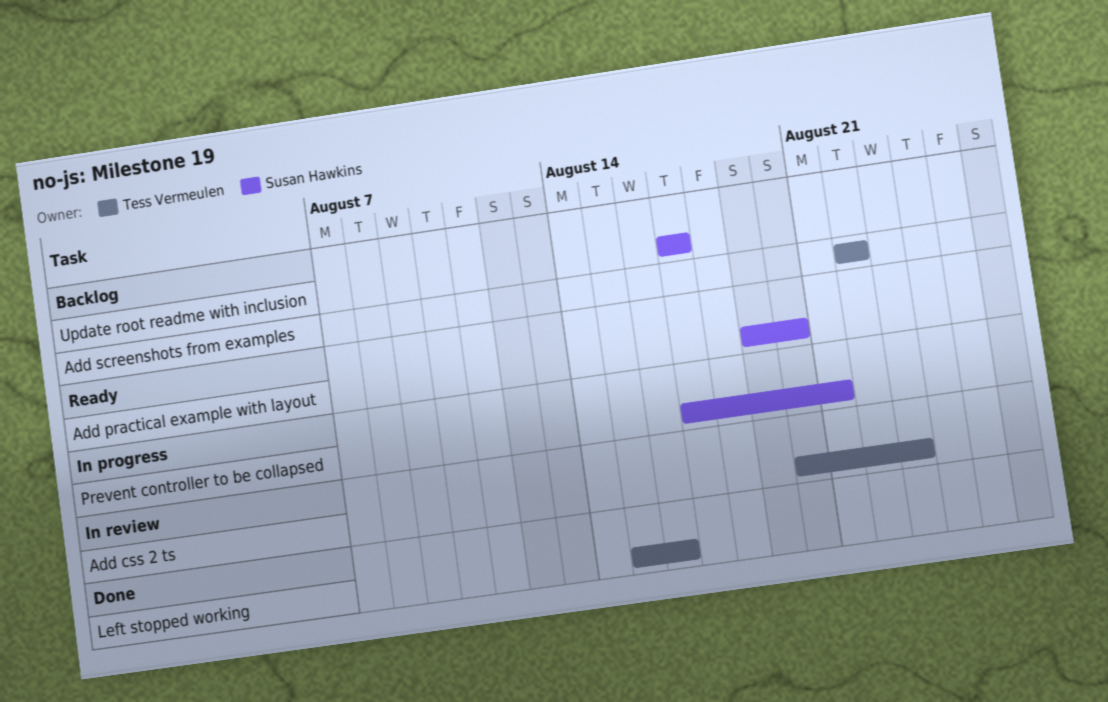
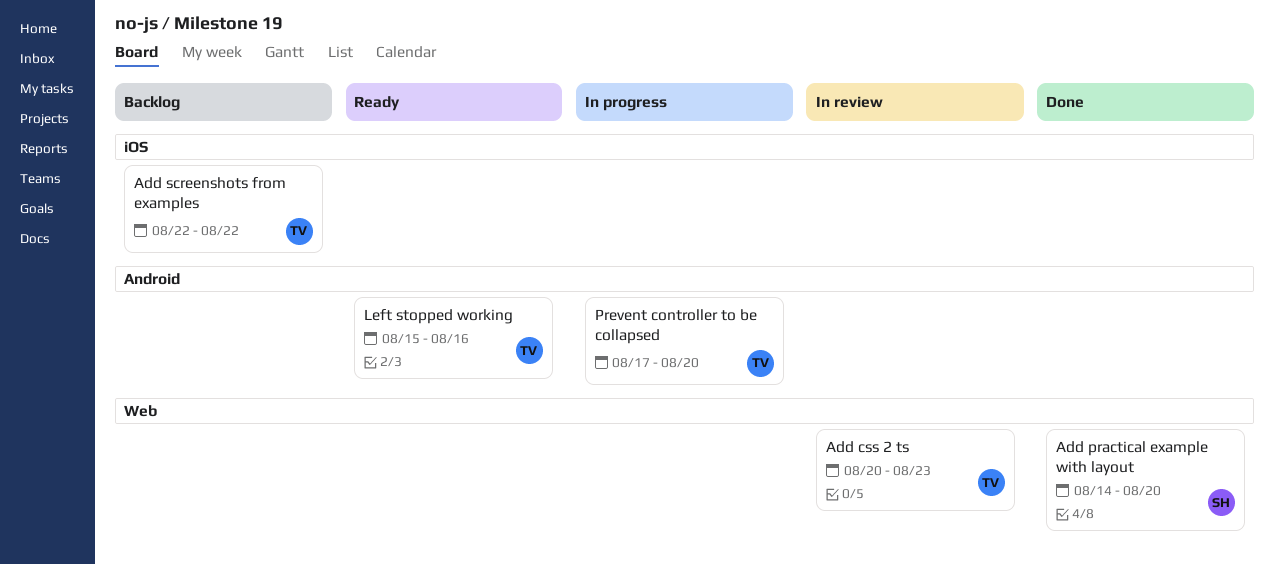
Add practical example with layout, status: Ready -> Done
Add practical example with layout, start: Aug 19 -> Aug 14
Left stopped working, status: Done -> Ready
Prevent controller to be collapsed, owner: Susan Hawkins -> Tess Vermeulen
Prevent controller to be collapsed, due: Aug 21 -> Aug 20
Update root readme with inclusion: present -> none

